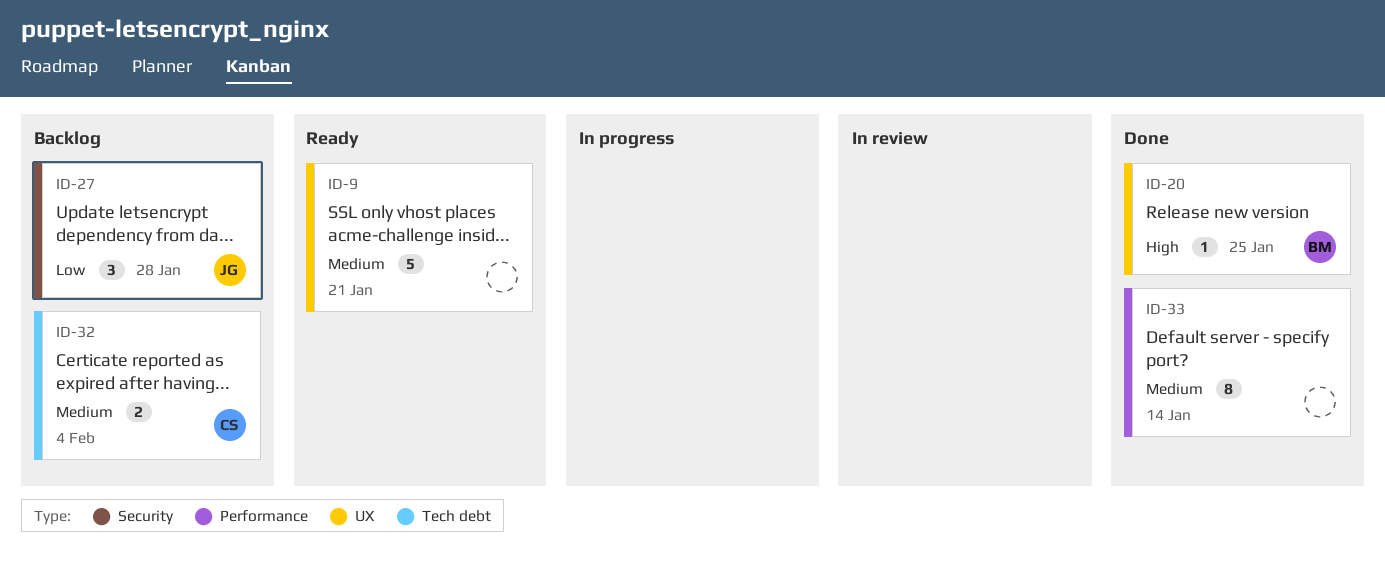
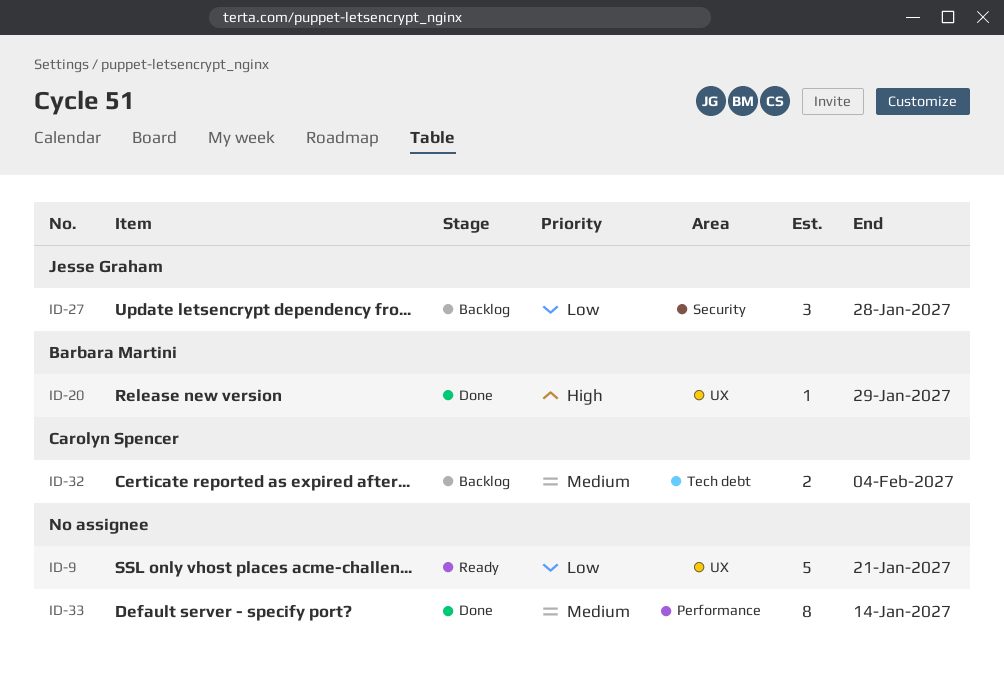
ID-9, priority: Medium -> Low
ID-20, due: Jan 25 -> Jan 29

